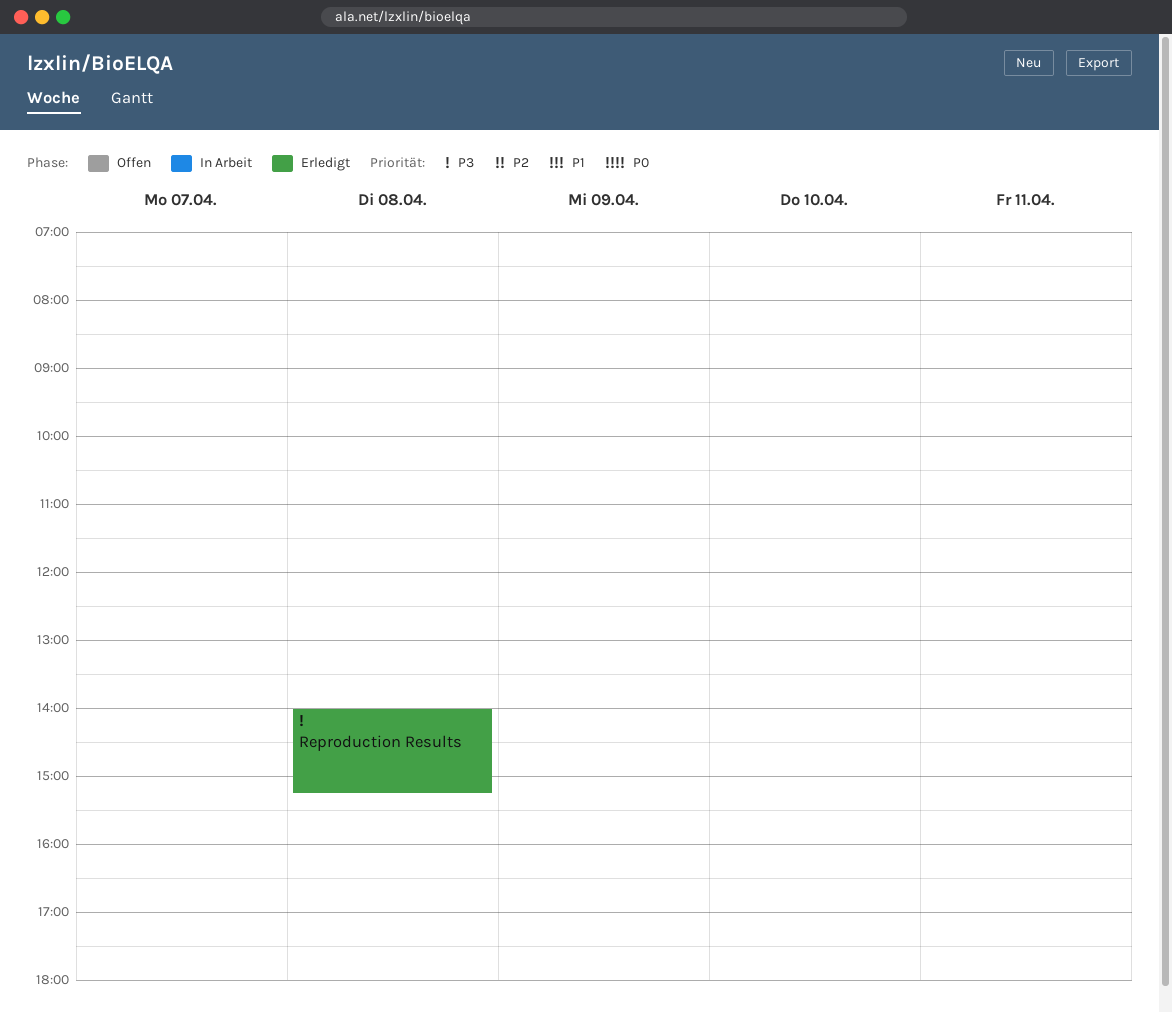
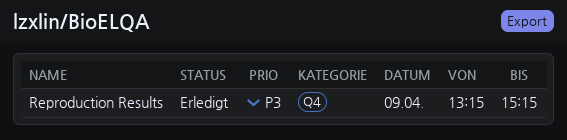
Reproduction Results, day: Apr 8 -> Apr 9
Reproduction Results, begins: 14:00 -> 13:15

